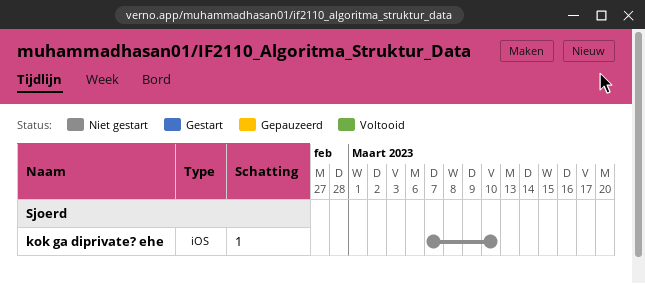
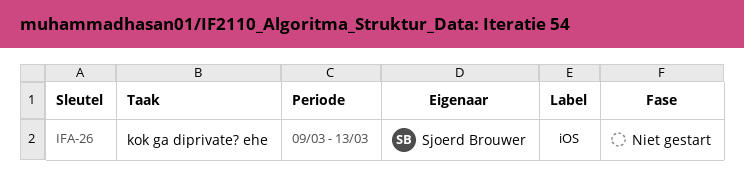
kok ga diprivate? ehe, start: Mar 7 -> Mar 9
kok ga diprivate? ehe, due: Mar 10 -> Mar 13

